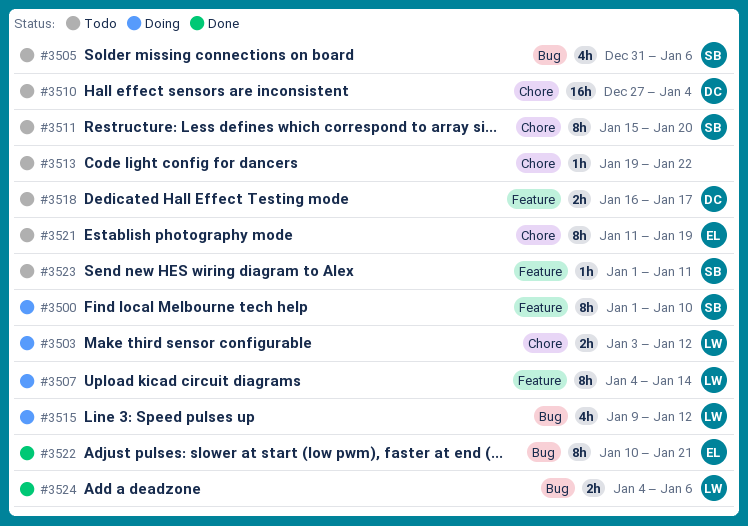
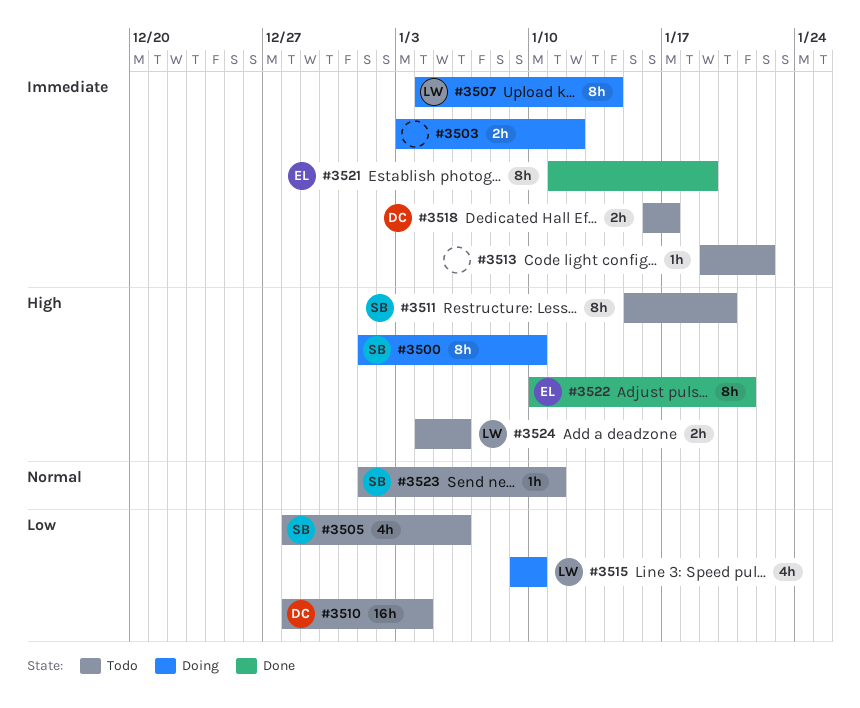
#3503, owner: LW -> none
#3505, start: Dec 31 -> Dec 28
#3510, start: Dec 27 -> Dec 28
#3515, due: Jan 12 -> Jan 10
#3521, status: Todo -> Done
#3524, status: Done -> Todo

